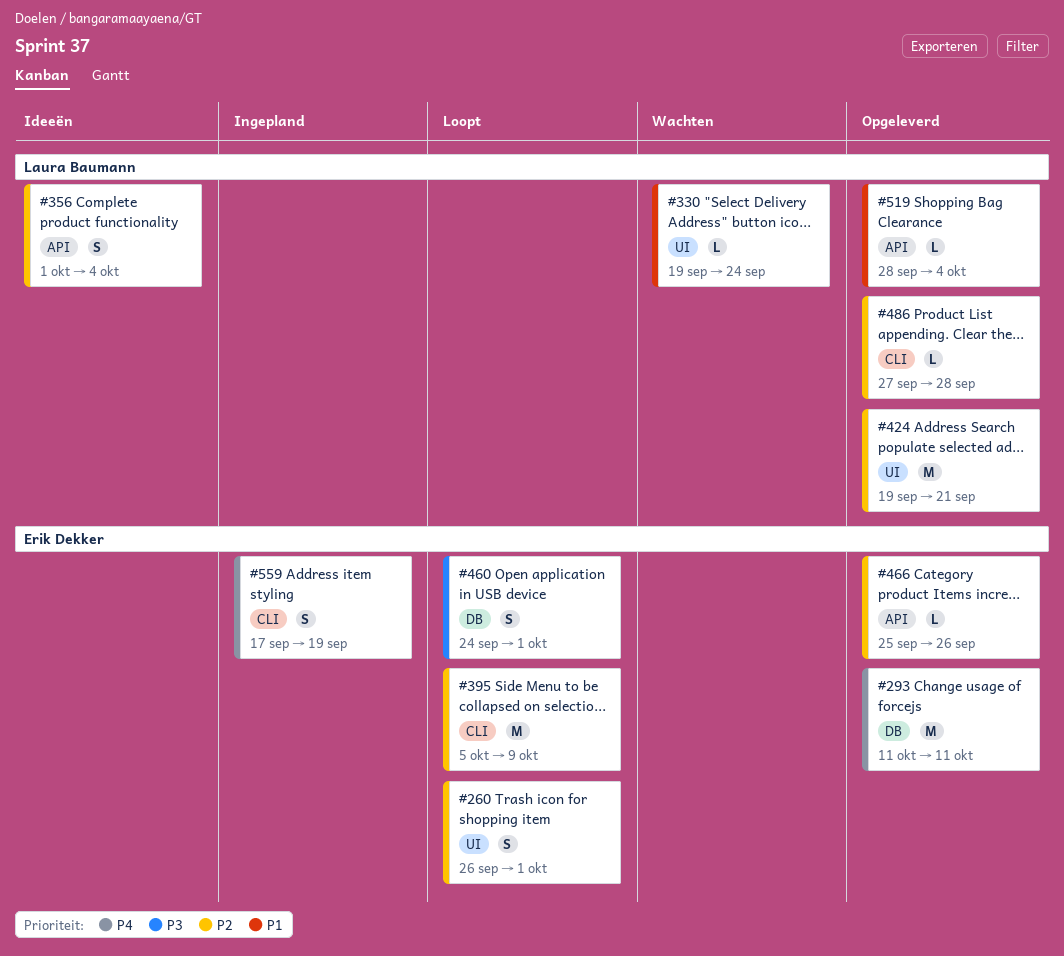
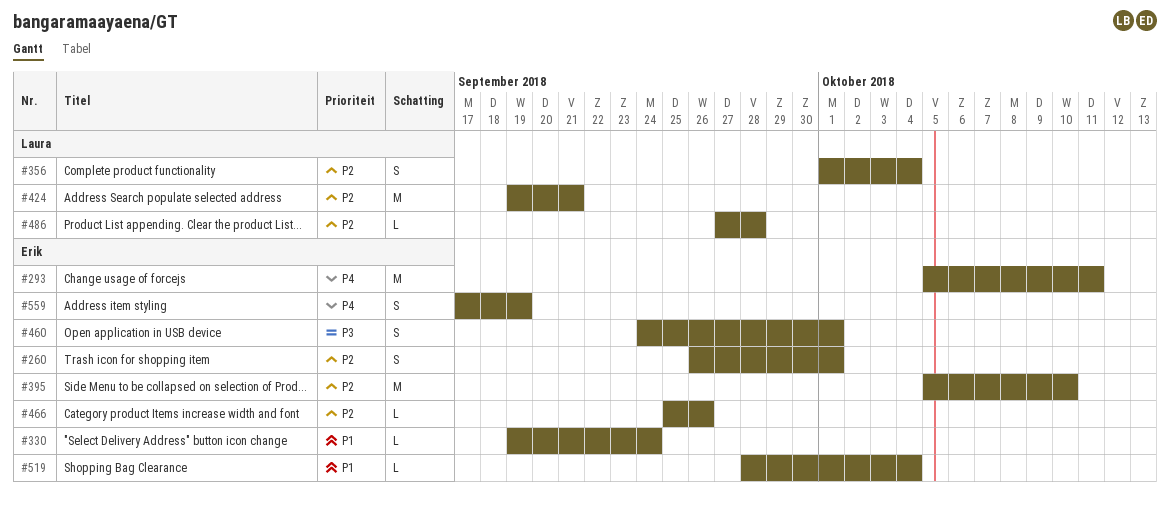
#293, start: Oct 11 -> Oct 5
#330, owner: Laura Baumann -> Erik Dekker
#395, due: Oct 9 -> Oct 10
#519, owner: Laura Baumann -> Erik Dekker

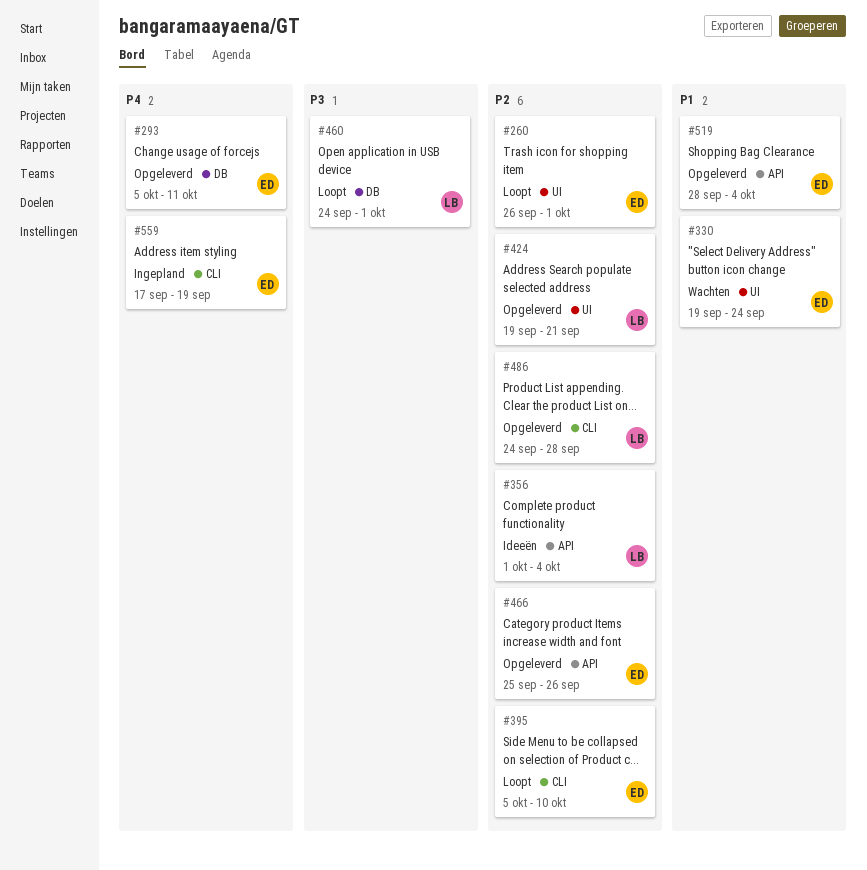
#460, owner: Erik -> Laura
#486, start: Sep 27 -> Sep 24

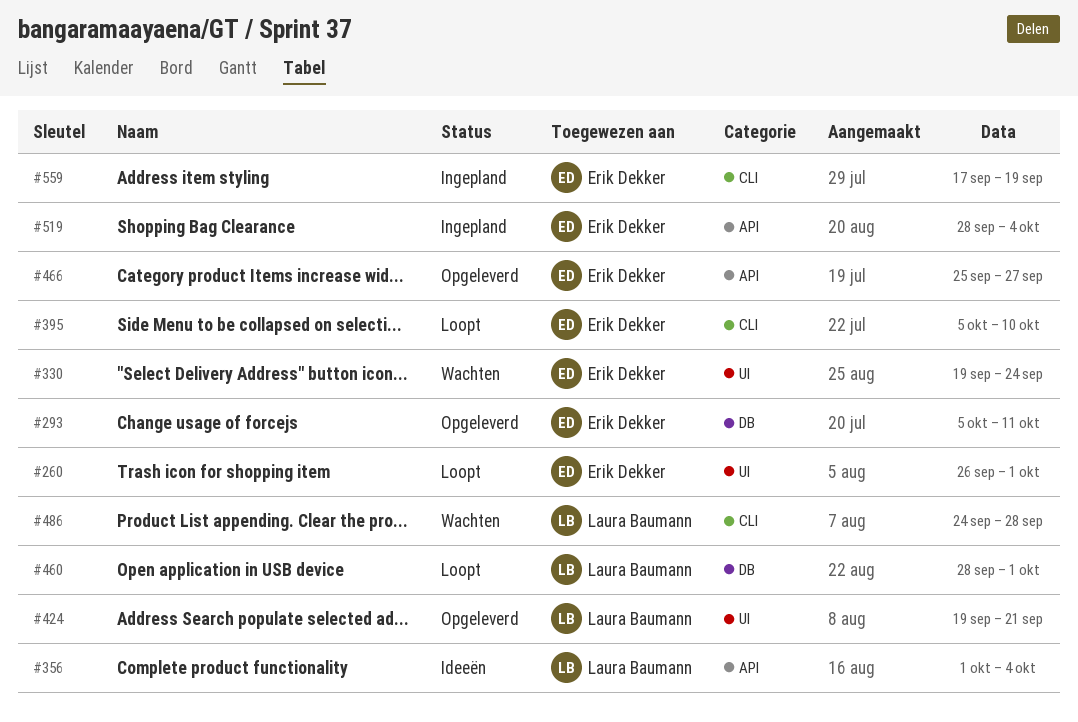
#460, start: Sep 24 -> Sep 28
#466, due: Sep 26 -> Sep 27
#486, status: Opgeleverd -> Wachten
#519, status: Opgeleverd -> Ingepland

